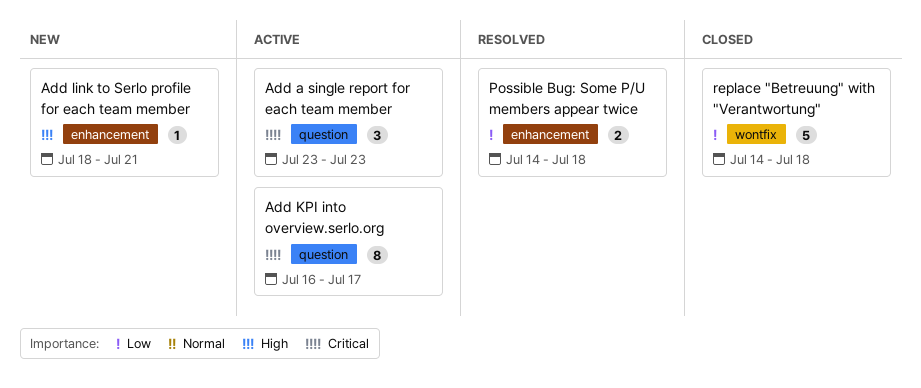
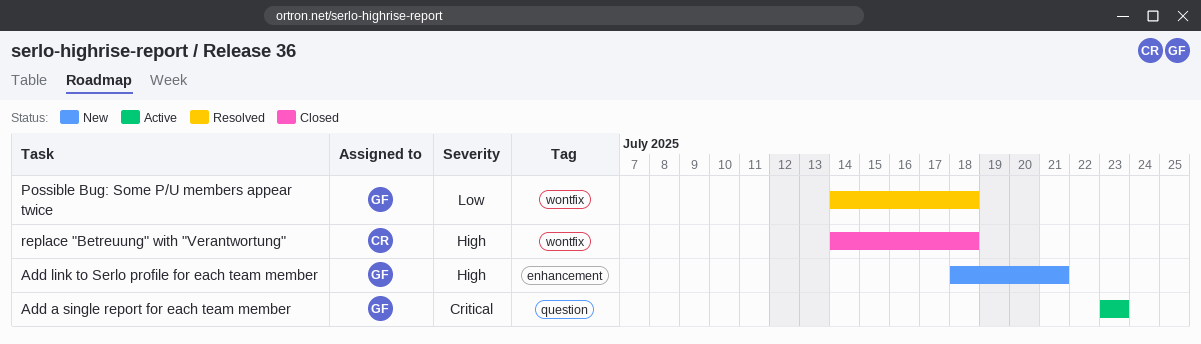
Add KPI into overview.serlo.org: present -> none
Possible Bug: Some P/U members appear twice, label: enhancement -> wontfix
replace "Betreuung" with "Verantwortung", priority: Low -> High

